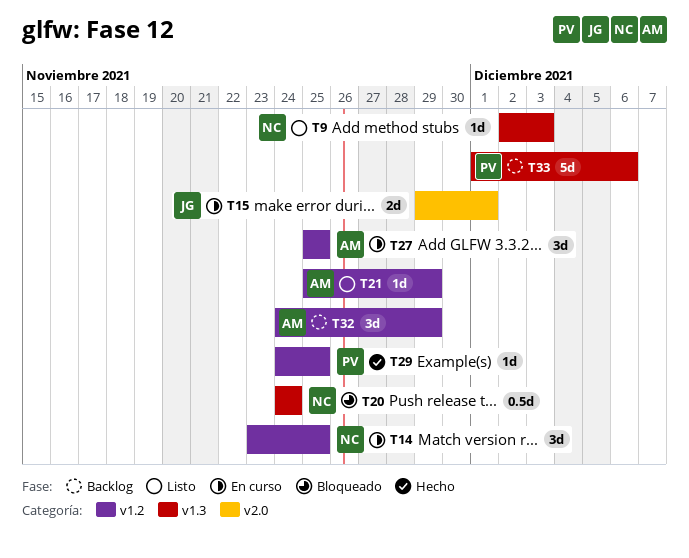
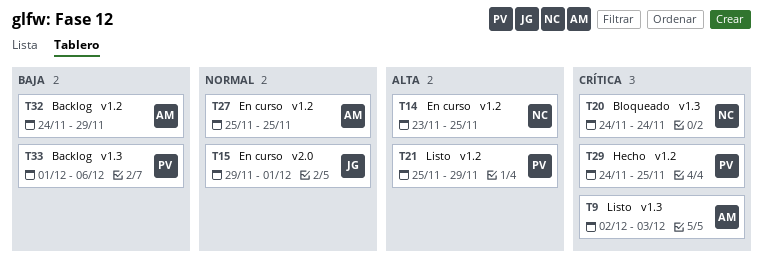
T9, owner: NC -> AM
T21, owner: AM -> PV

